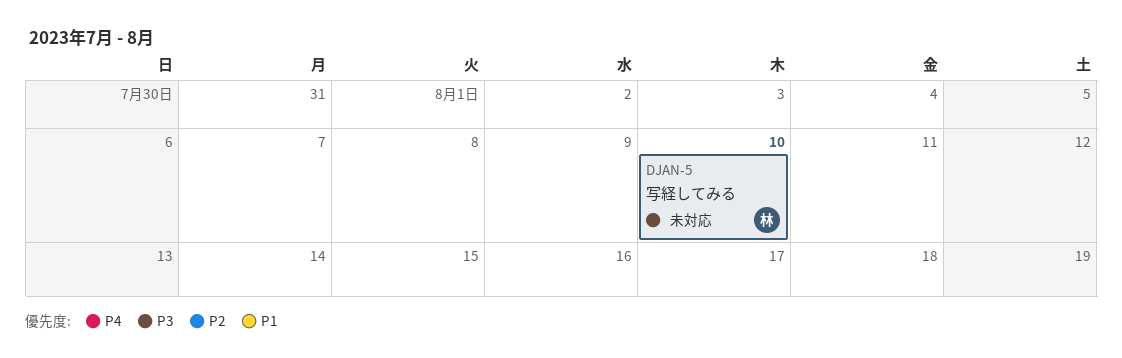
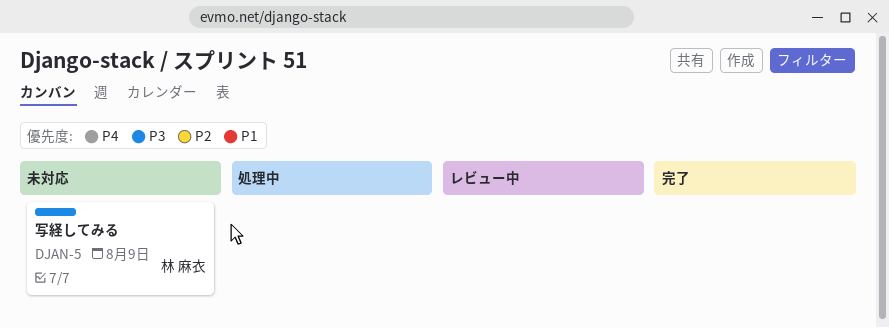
DJAN-5, due: Aug 10 -> Aug 9

